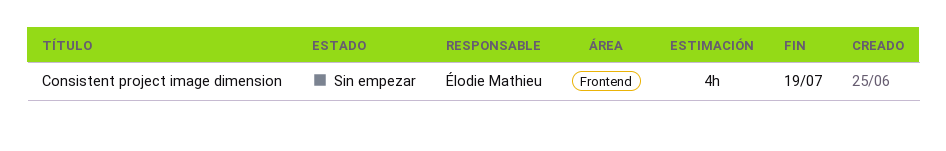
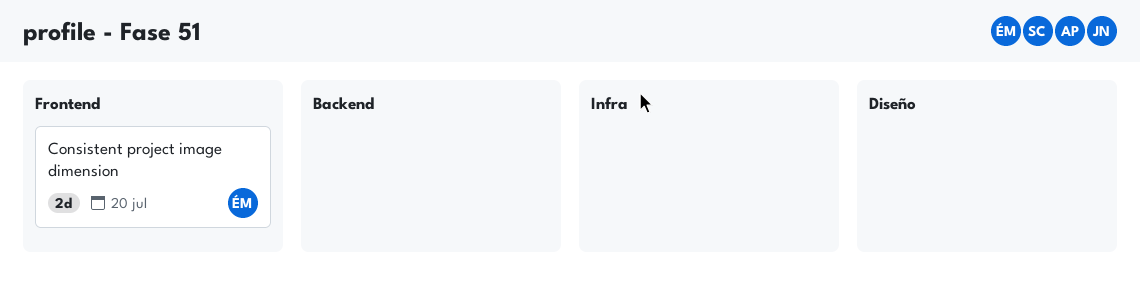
Consistent project image dimension, estimate: 4h -> 2d
Consistent project image dimension, due: Jul 19 -> Jul 20

